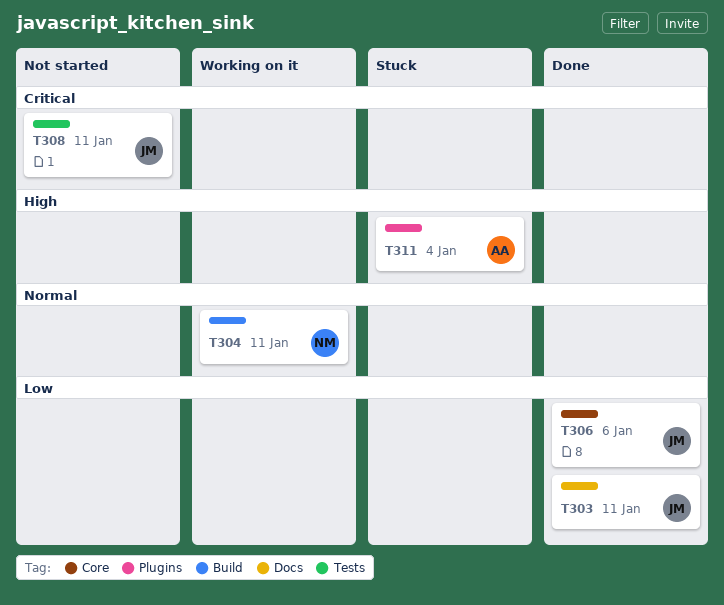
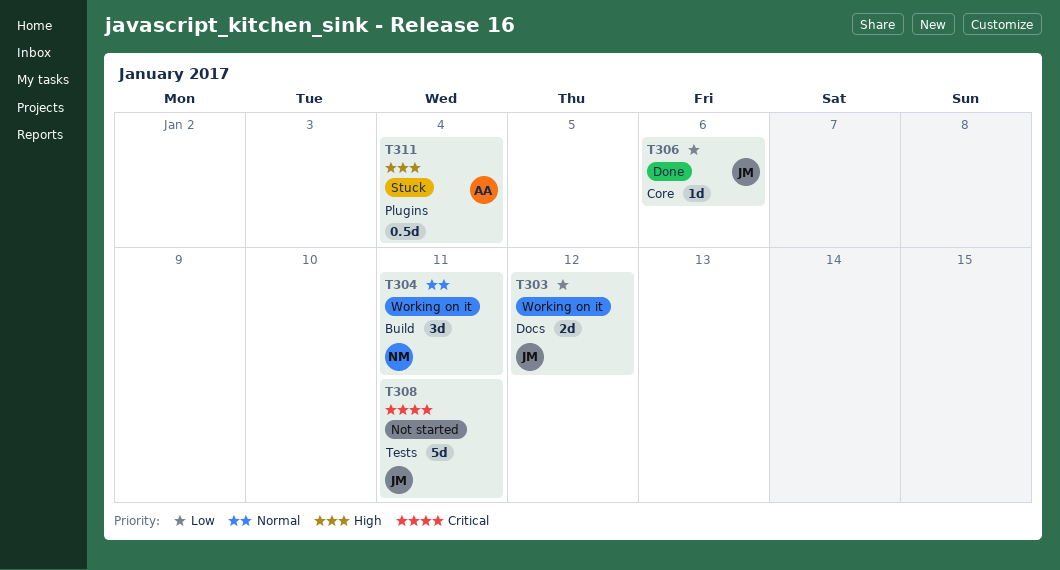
T303, status: Done -> Working on it
T303, due: Jan 11 -> Jan 12

